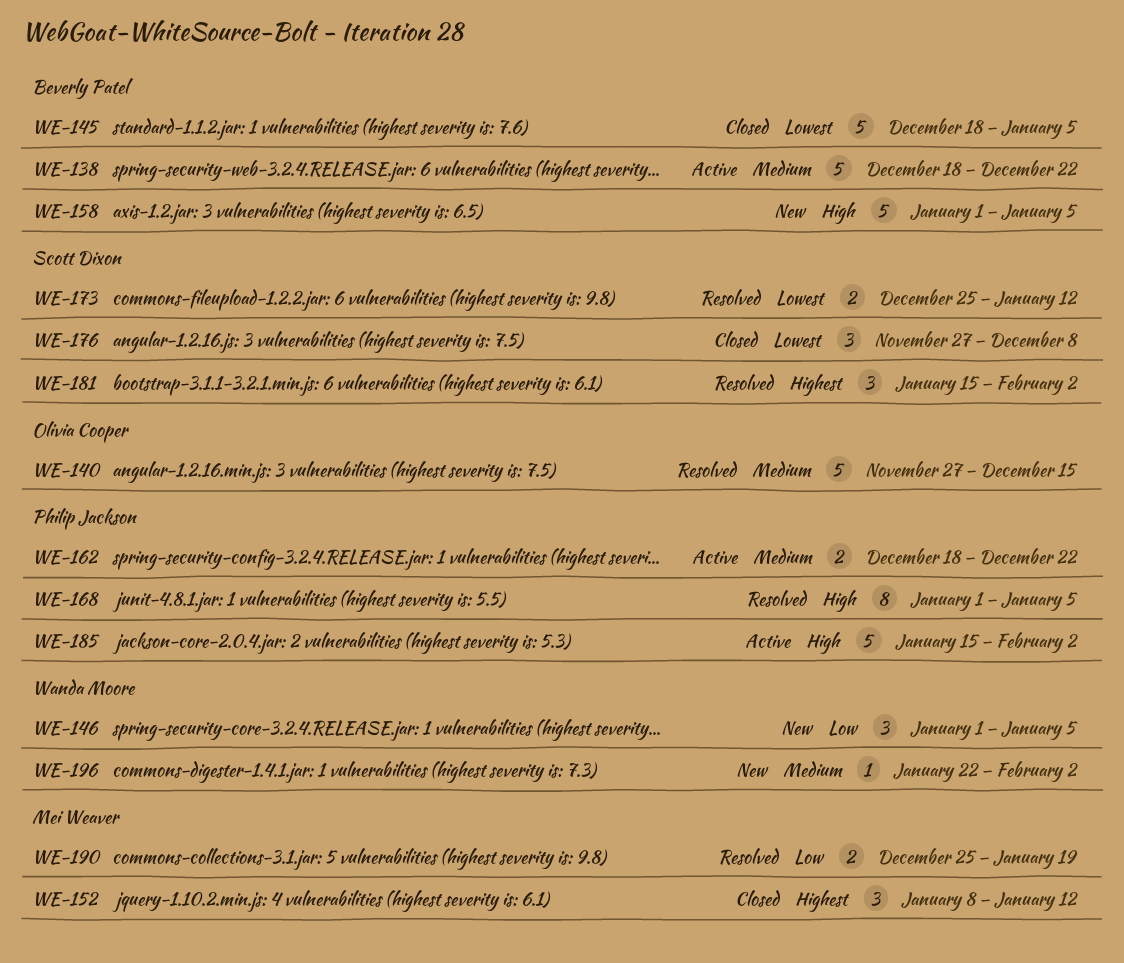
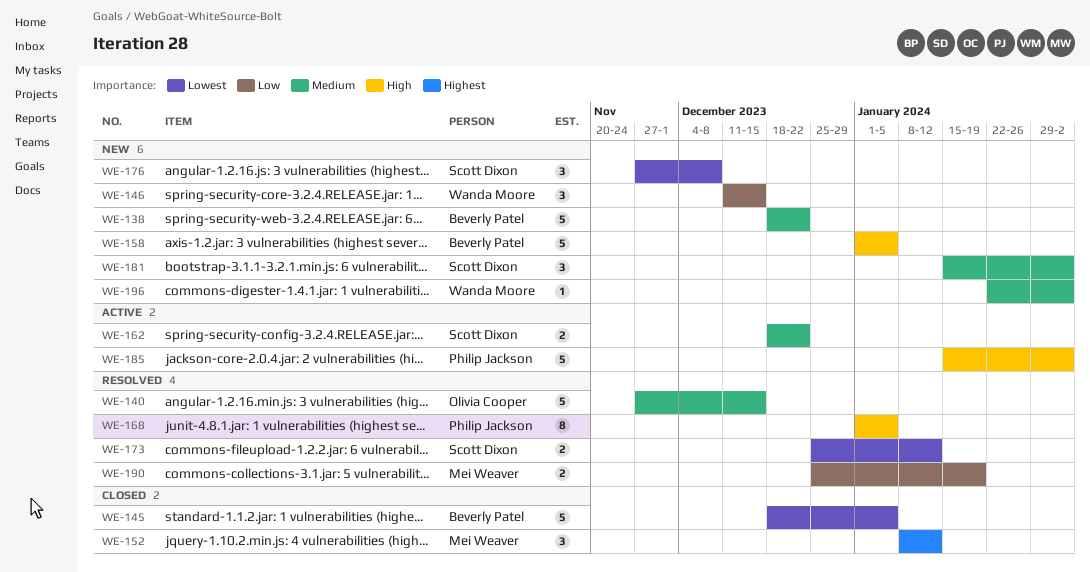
WE-138, status: Active -> New
WE-146, start: Jan 1 -> Dec 11
WE-146, due: Jan 5 -> Dec 15
WE-162, owner: Philip Jackson -> Scott Dixon
WE-176, status: Closed -> New
WE-181, status: Resolved -> New
WE-181, priority: Highest -> Medium

